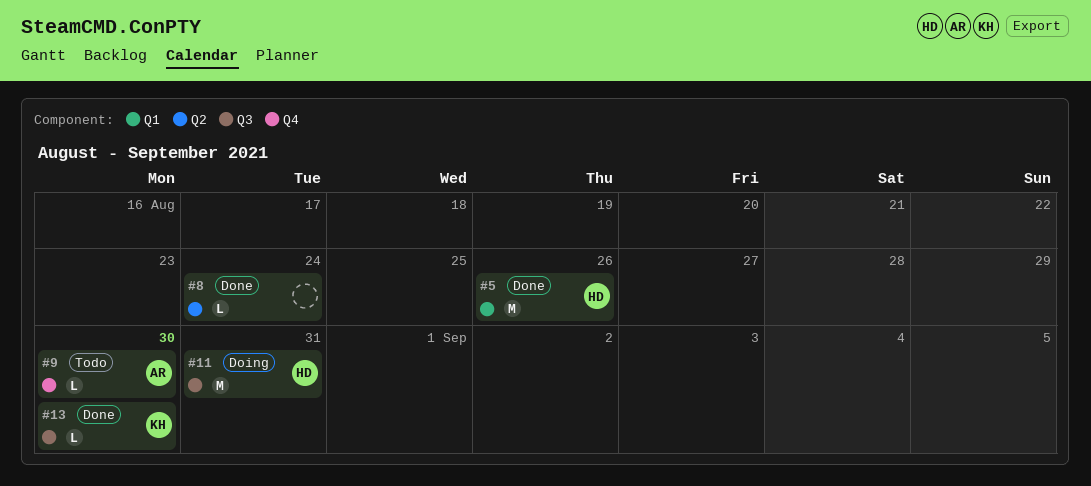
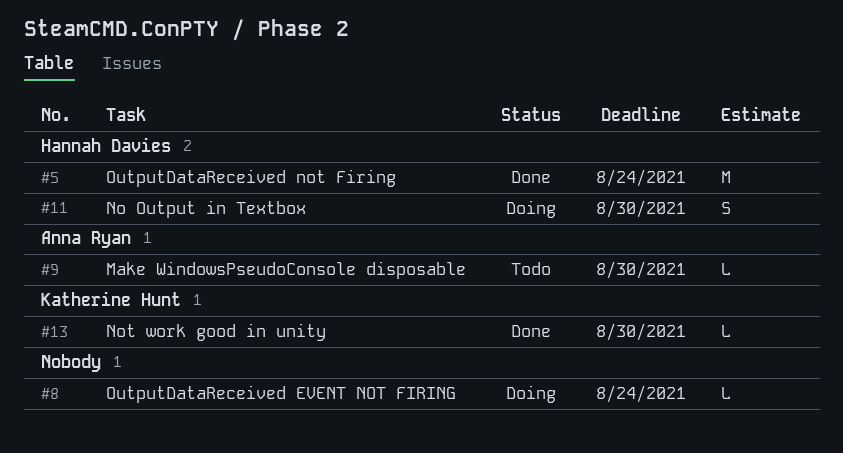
#5, due: Aug 26 -> Aug 24
#8, status: Done -> Doing
#11, estimate: M -> S
#11, due: Aug 31 -> Aug 30

